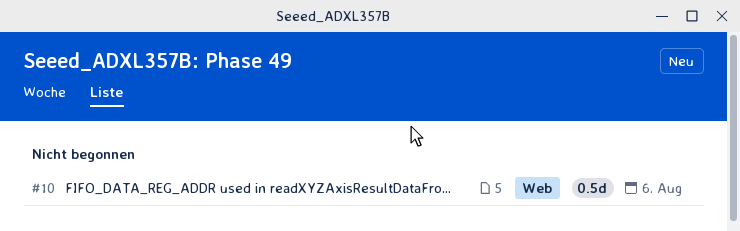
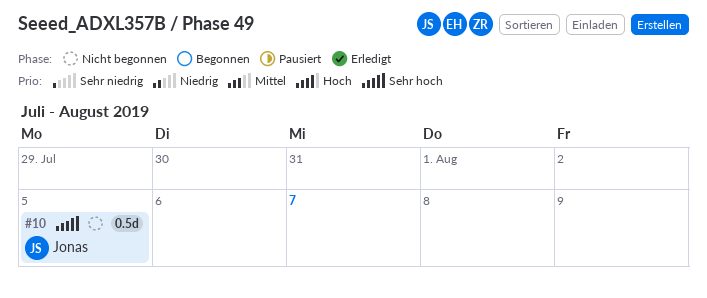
#10, due: Aug 6 -> Aug 5

